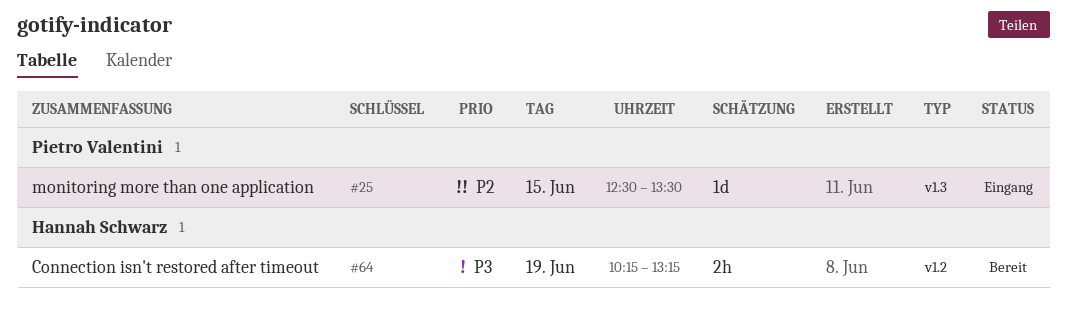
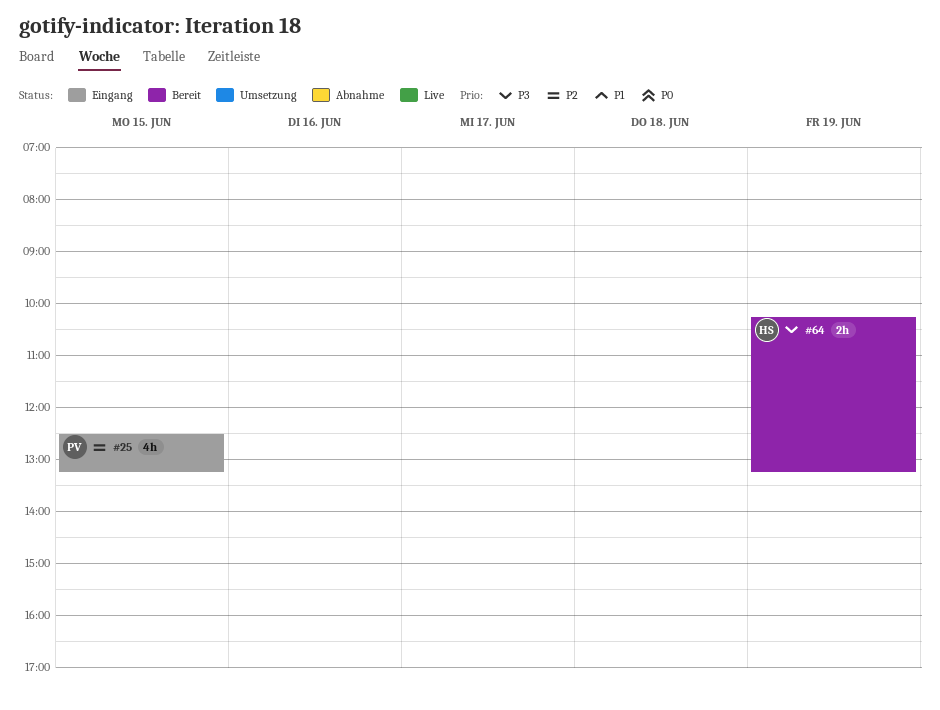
#25, estimate: 1d -> 4h
#25, ends: 13:30 -> 13:15

